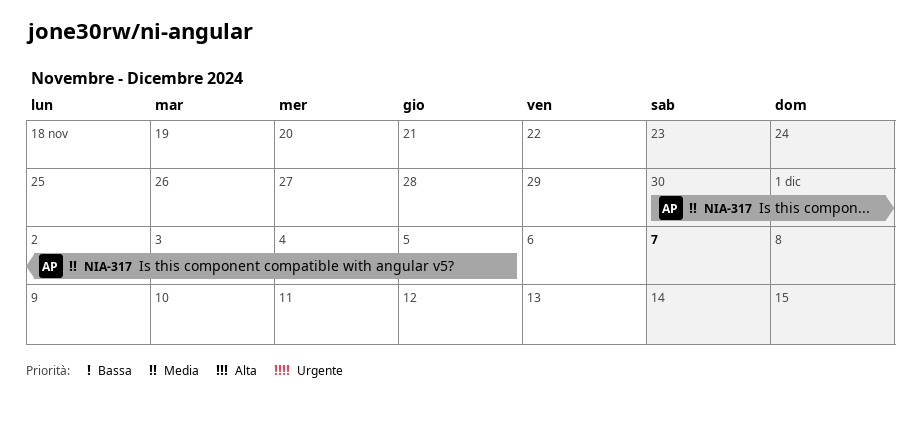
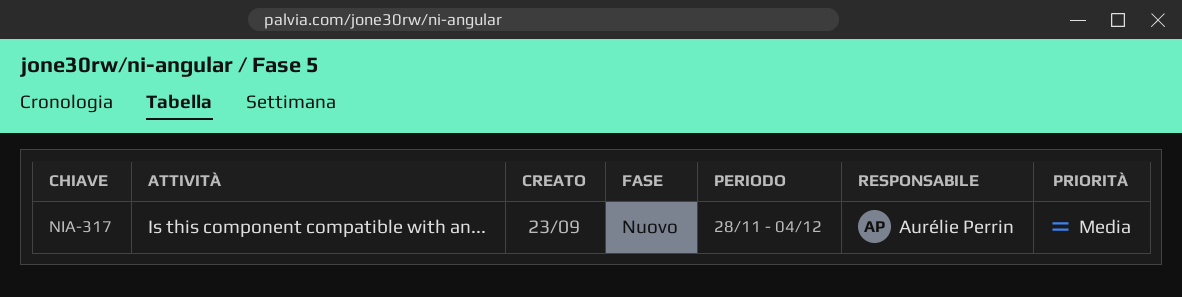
NIA-317, start: Nov 30 -> Nov 28
NIA-317, due: Dec 5 -> Dec 4

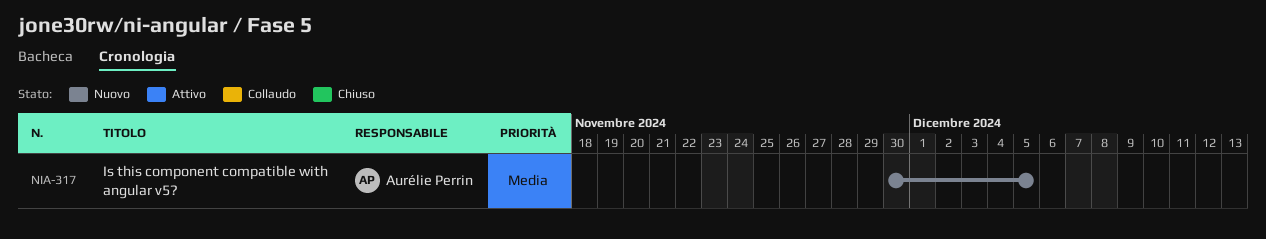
NIA-317, start: Nov 28 -> Nov 30
NIA-317, due: Dec 4 -> Dec 5

